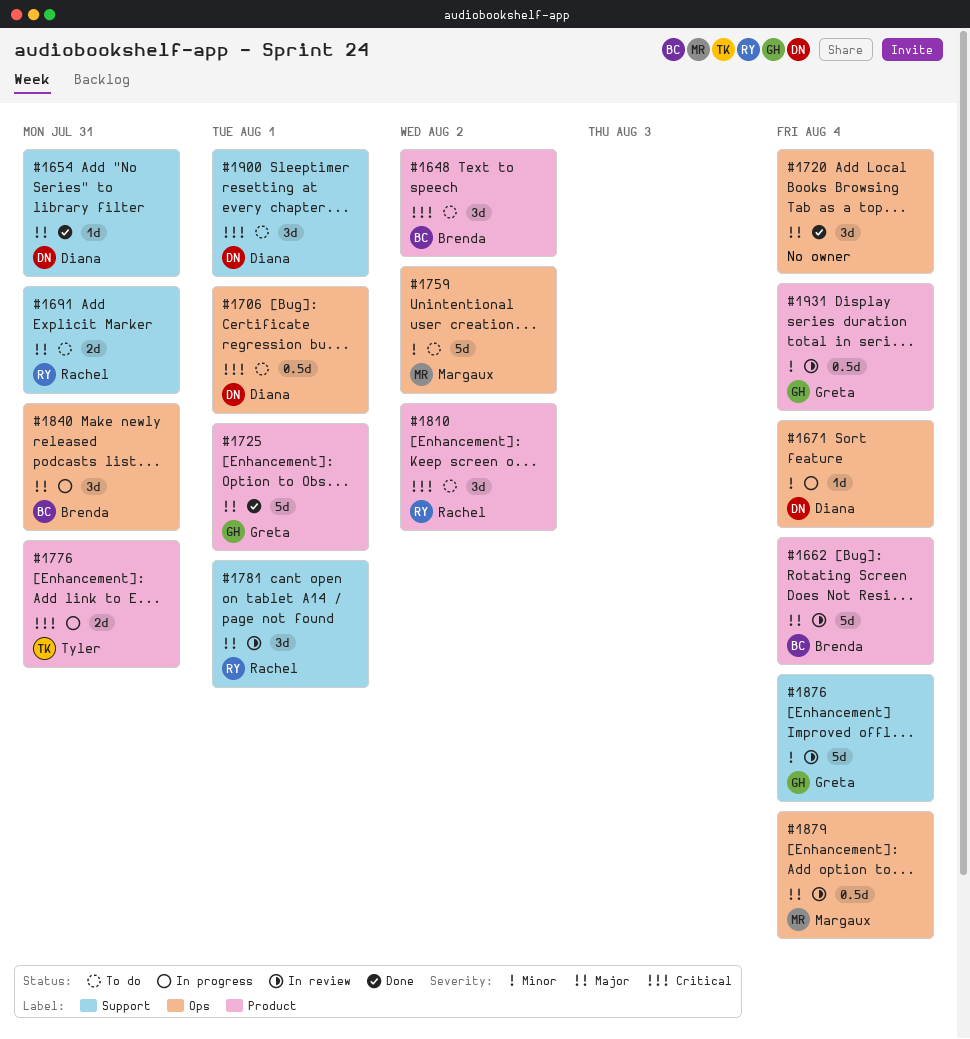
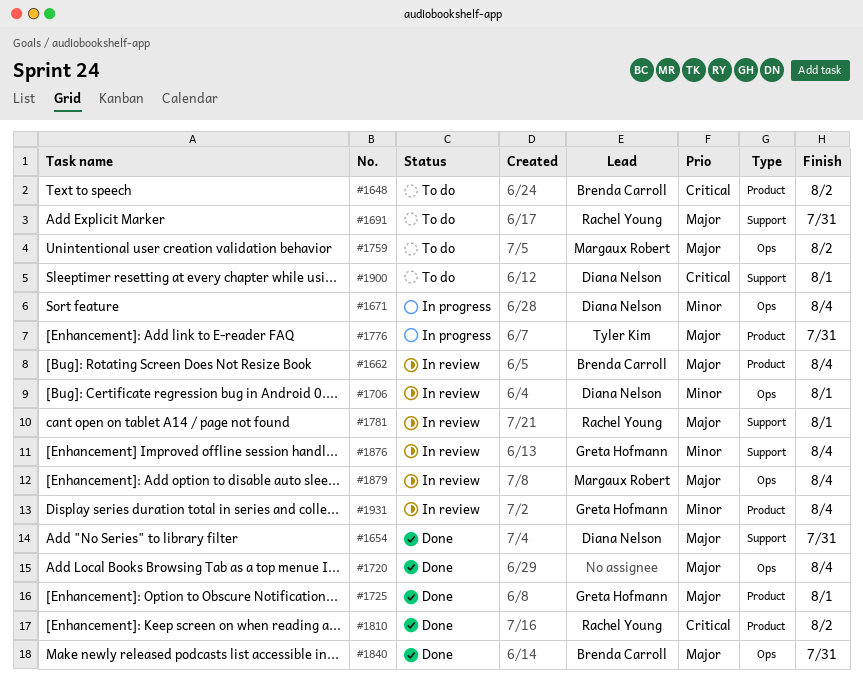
#1706, status: To do -> In review
#1706, priority: Critical -> Minor
#1759, priority: Minor -> Major
#1776, priority: Critical -> Major
#1810, status: To do -> Done
#1840, status: In progress -> Done

